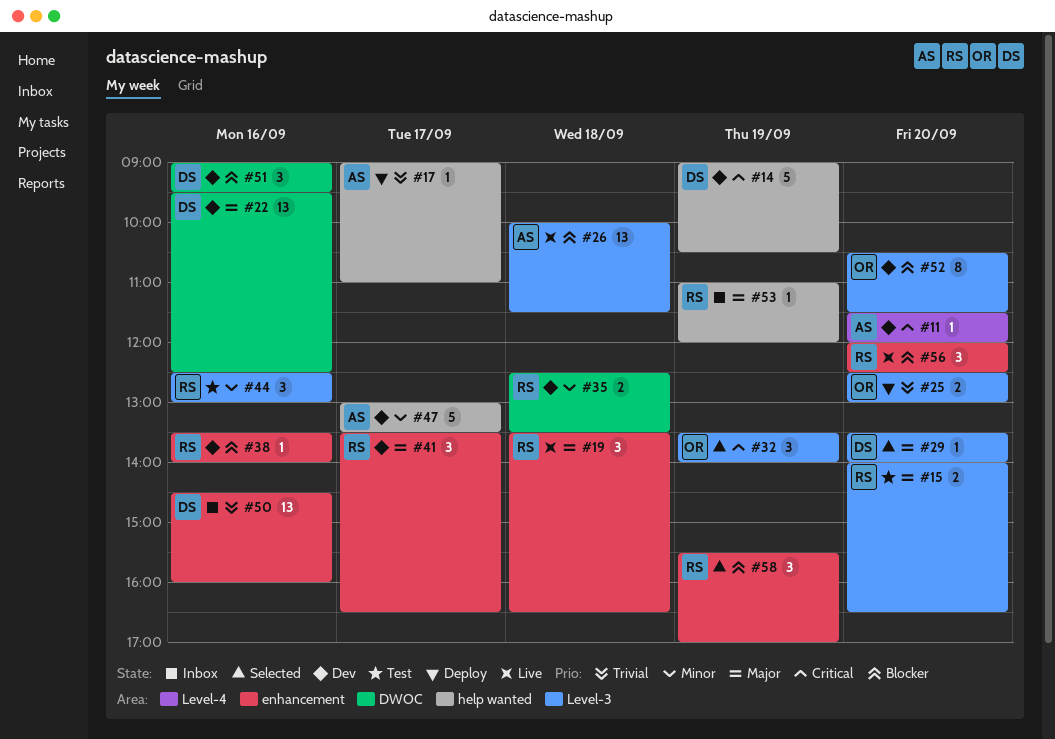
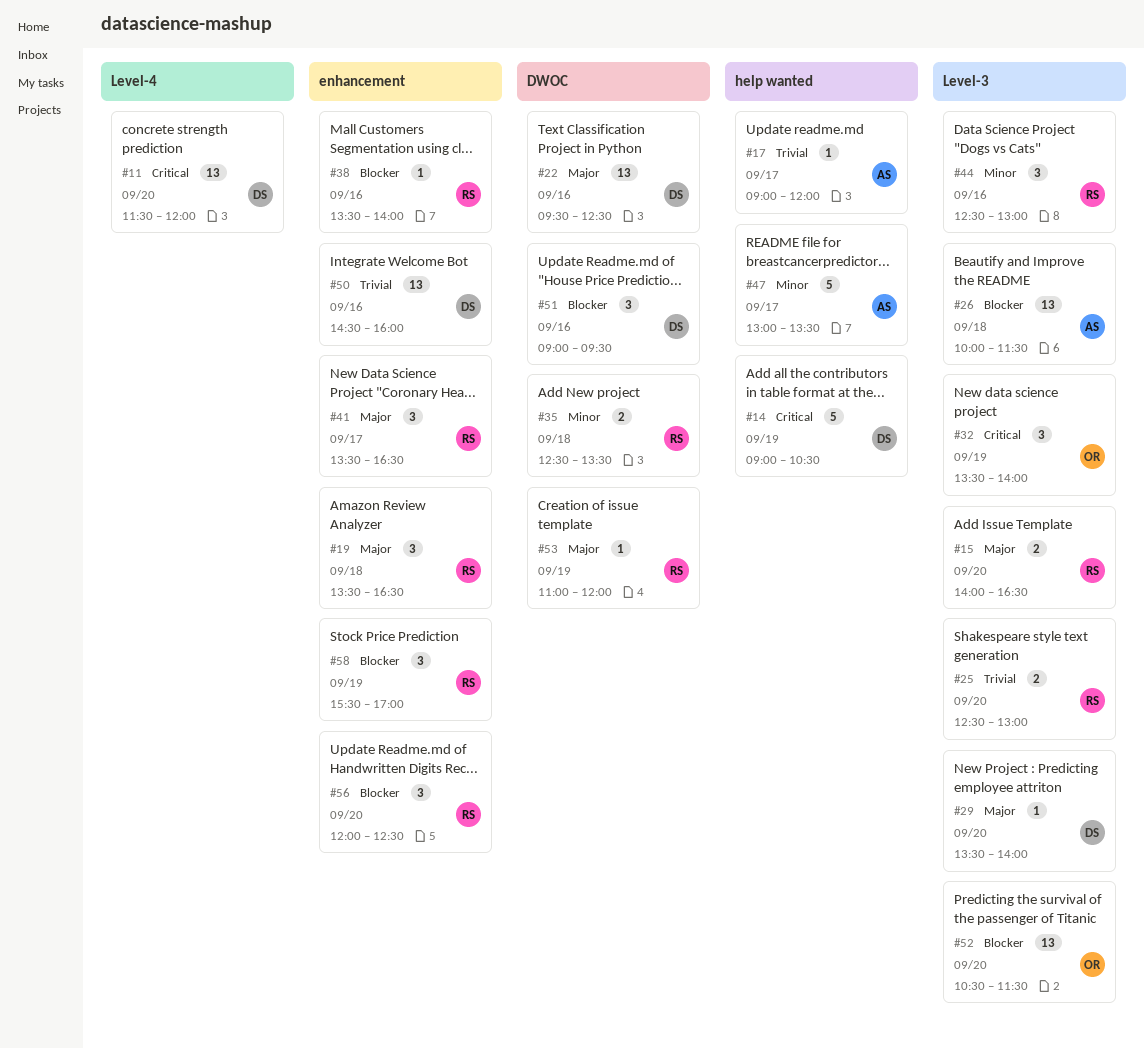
#11, owner: AS -> DS
#11, estimate: 1 -> 13
#17, ends: 11:00 -> 12:00
#25, owner: OR -> RS
#52, estimate: 8 -> 13
#53, label: help wanted -> DWOC

